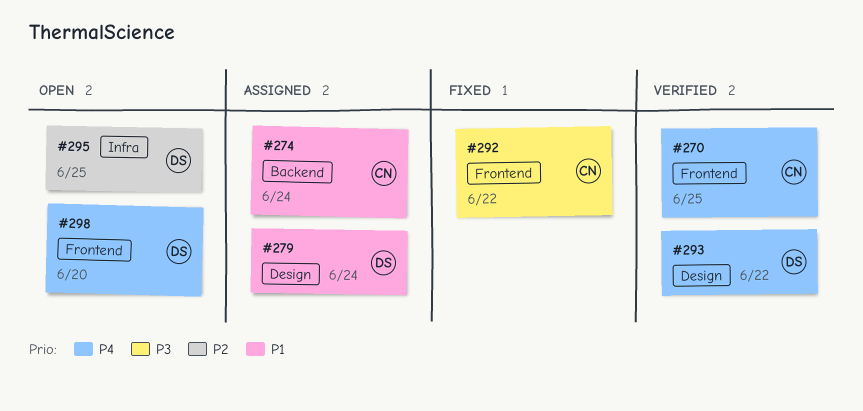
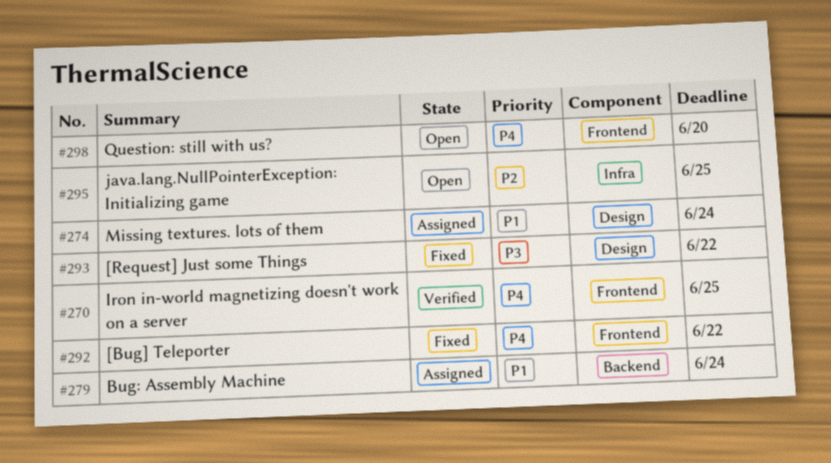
#274, label: Backend -> Design
#279, label: Design -> Backend
#292, priority: P3 -> P4
#293, status: Verified -> Fixed
#293, priority: P4 -> P3

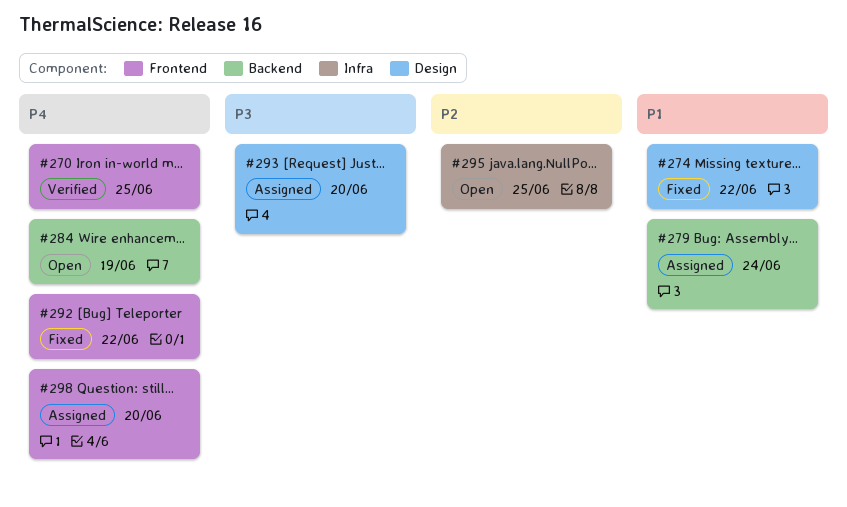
#274, status: Assigned -> Fixed
#274, due: Jun 24 -> Jun 22
#284: none -> present
#293, status: Fixed -> Assigned
#293, due: Jun 22 -> Jun 20
#298, status: Open -> Assigned

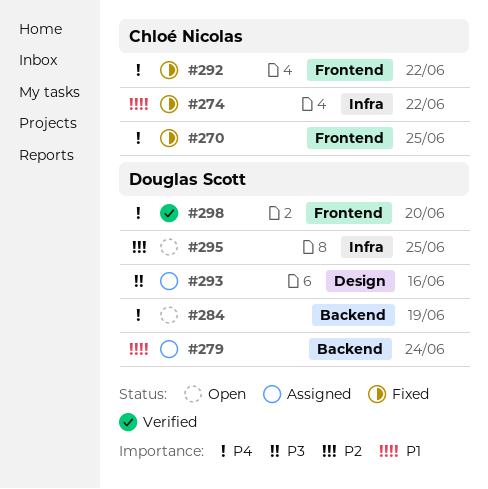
#270, status: Verified -> Fixed
#274, label: Design -> Infra
#293, due: Jun 20 -> Jun 16
#298, status: Assigned -> Verified

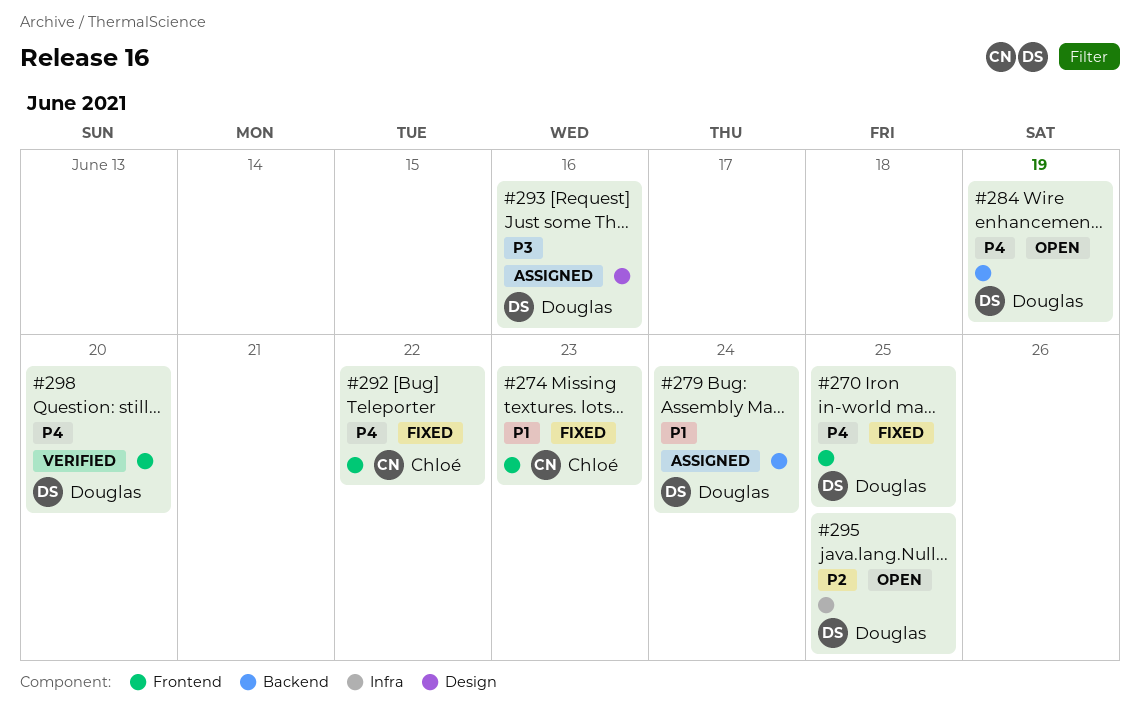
#270, owner: Chloé Nicolas -> Douglas Scott
#274, label: Infra -> Frontend
#274, due: Jun 22 -> Jun 23

